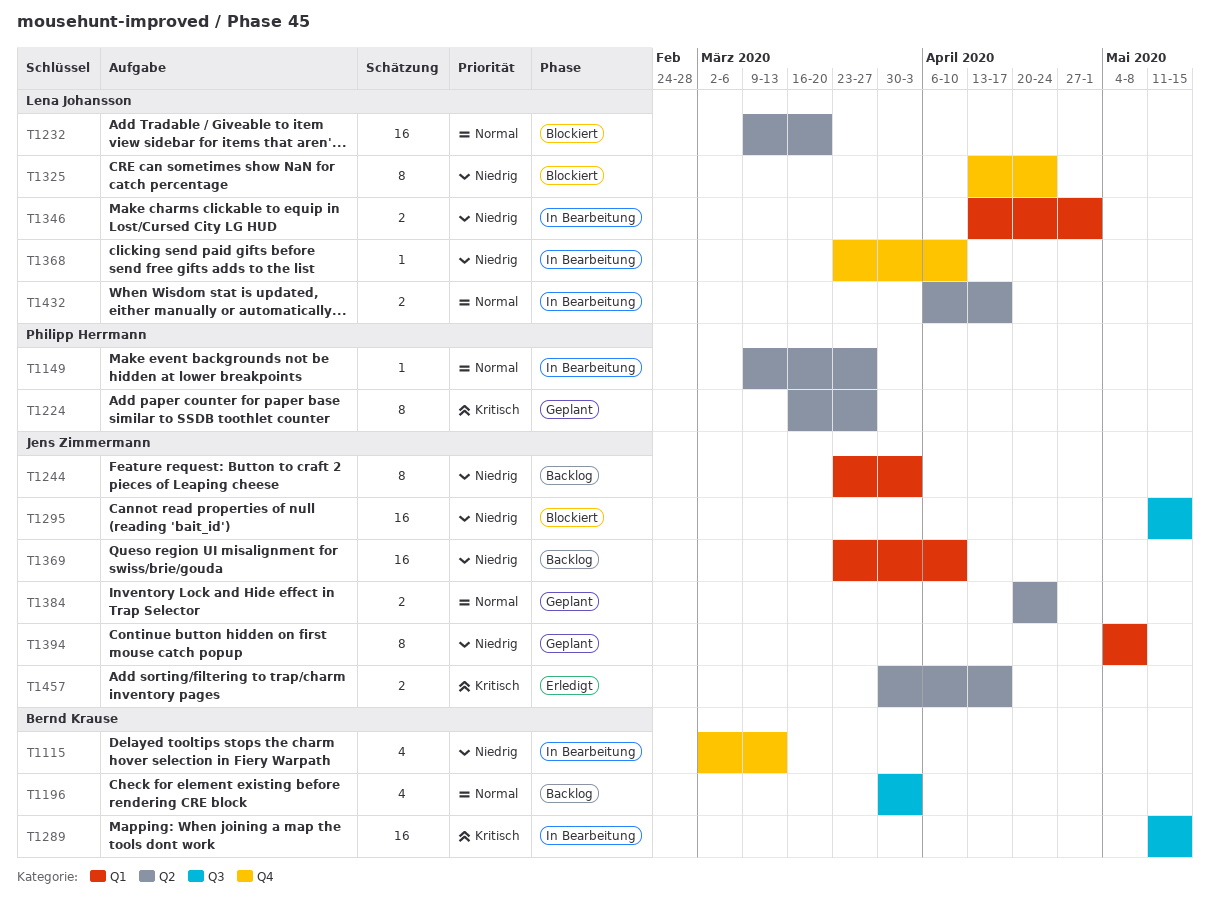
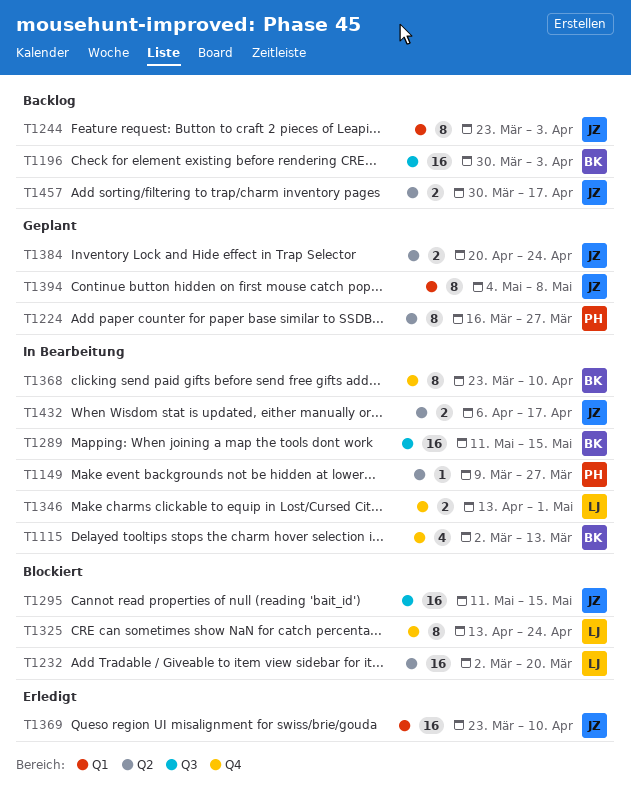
T1196, estimate: 4 -> 16
T1232, start: Mar 9 -> Mar 2
T1346, label: Q1 -> Q4
T1368, owner: Lena Johansson -> Bernd Krause
T1368, estimate: 1 -> 8
T1369, status: Backlog -> Erledigt
T1432, owner: Lena Johansson -> Jens Zimmermann
T1457, status: Erledigt -> Backlog

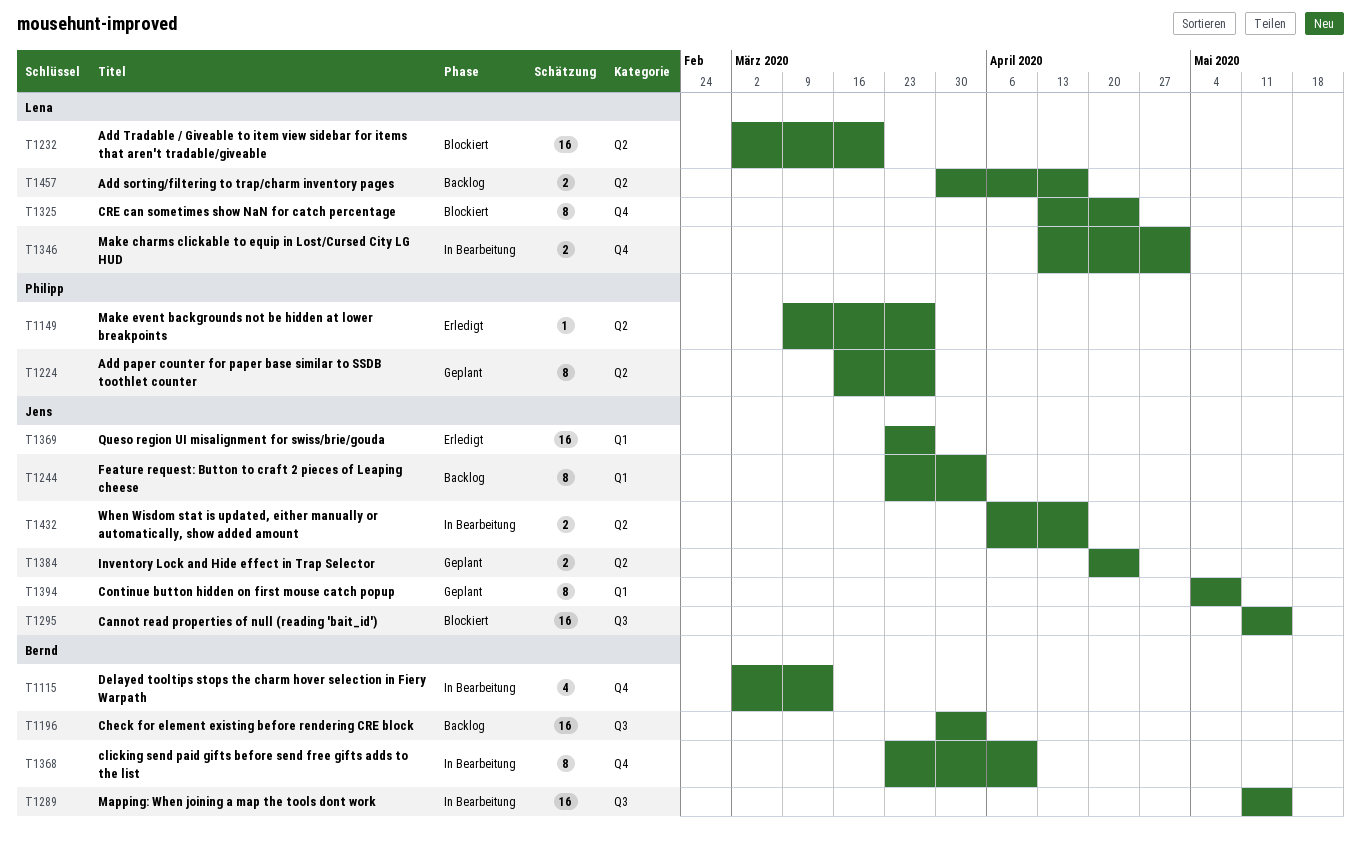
T1149, status: In Bearbeitung -> Erledigt
T1369, due: Apr 10 -> Mar 27
T1457, owner: Jens -> Lena

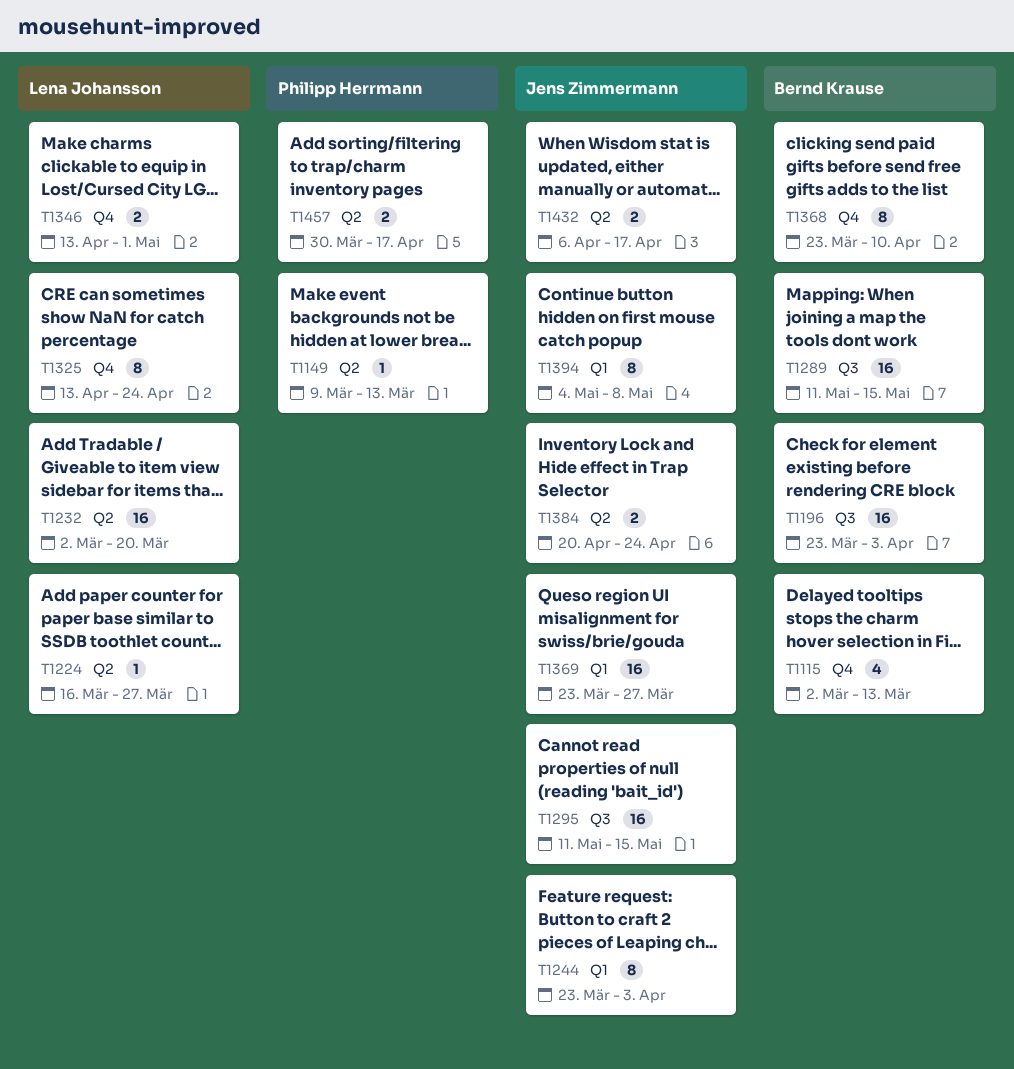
T1149, due: Mar 27 -> Mar 13
T1196, start: Mar 30 -> Mar 23
T1224, owner: Philipp Herrmann -> Lena Johansson
T1224, estimate: 8 -> 1
T1457, owner: Lena Johansson -> Philipp Herrmann

